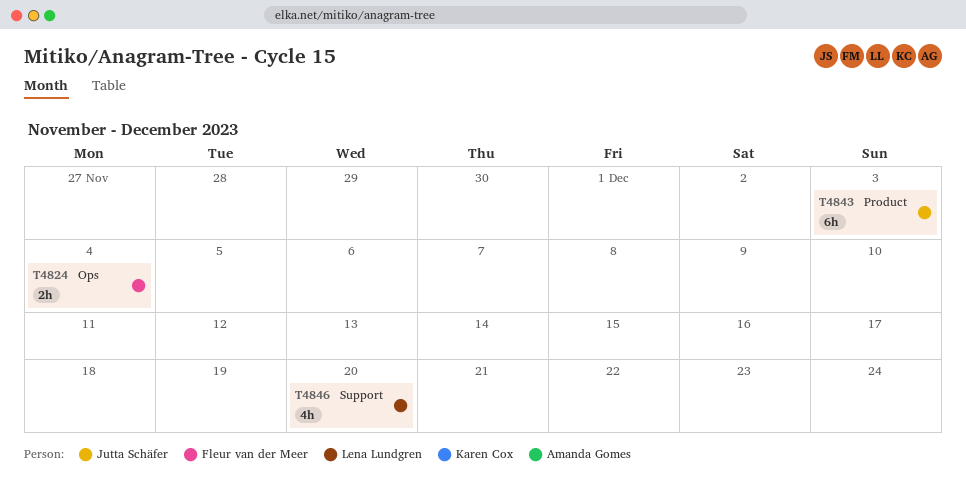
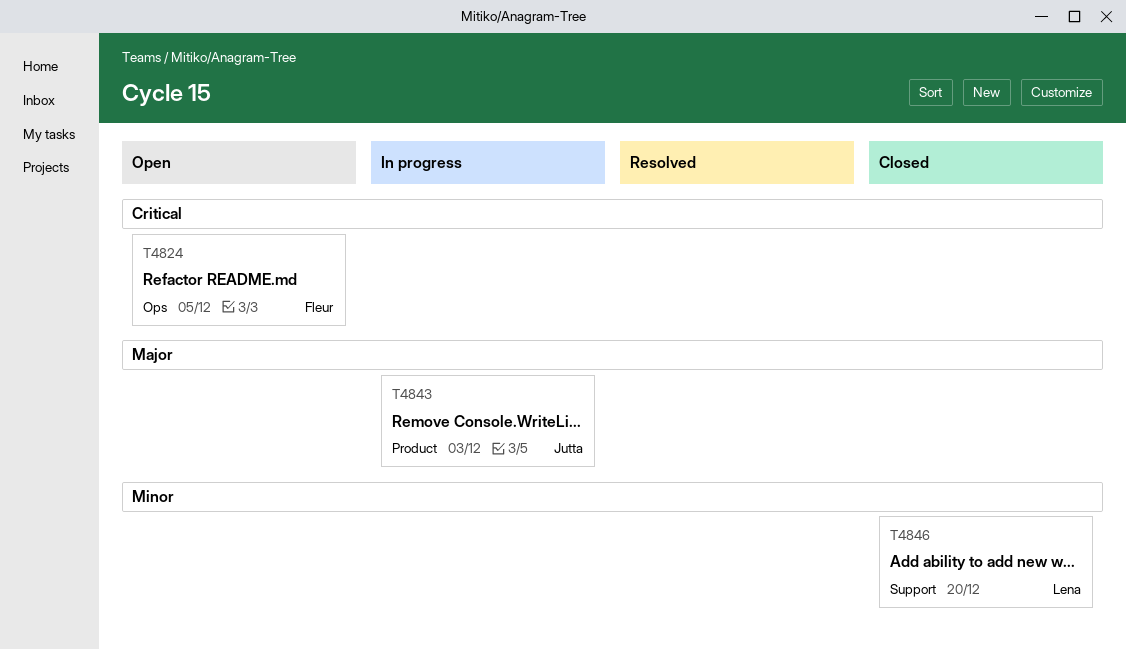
T4824, due: Dec 4 -> Dec 5

